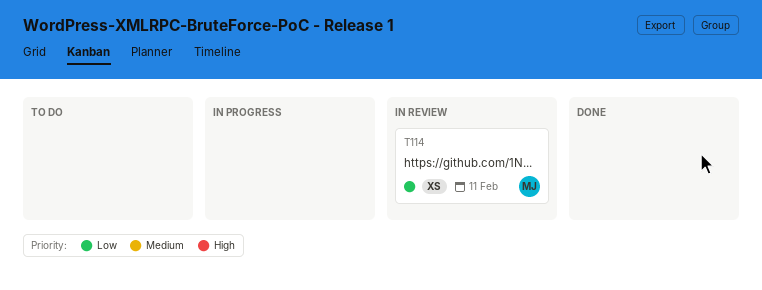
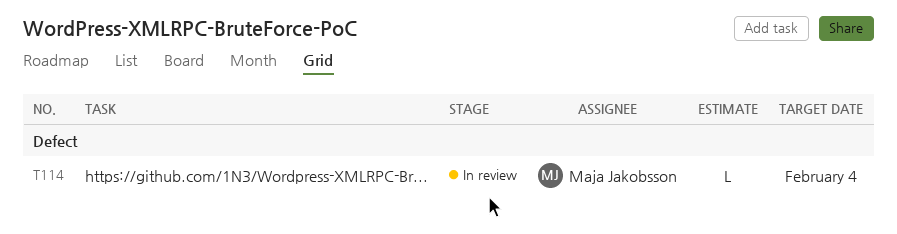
T114, estimate: XS -> L
T114, due: Feb 11 -> Feb 4

